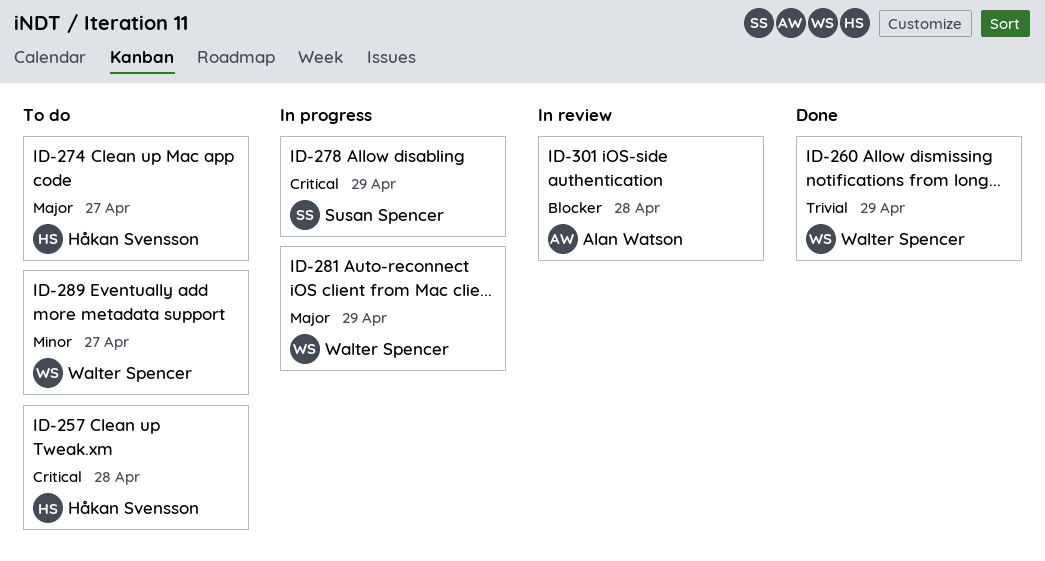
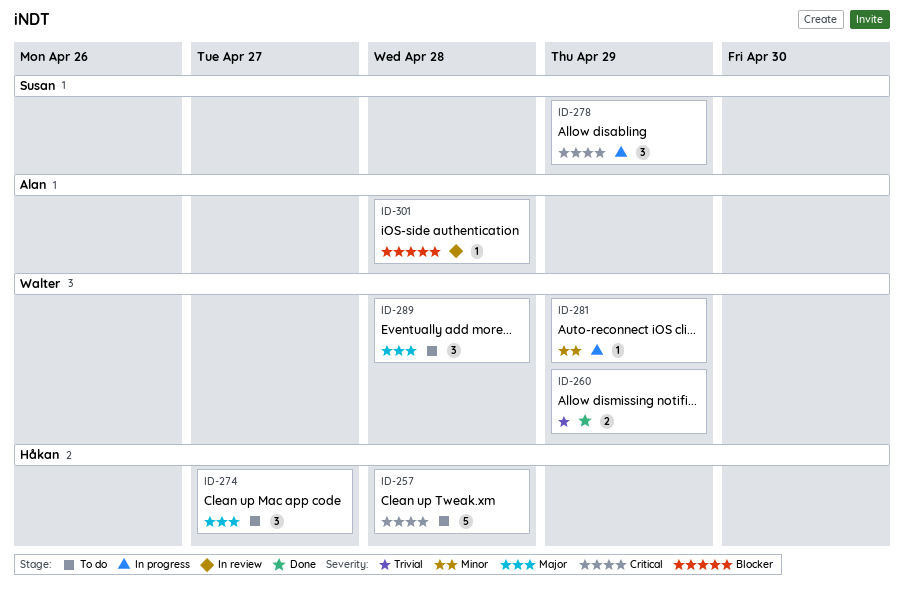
ID-281, priority: Major -> Minor
ID-289, priority: Minor -> Major
ID-289, due: Apr 27 -> Apr 28

